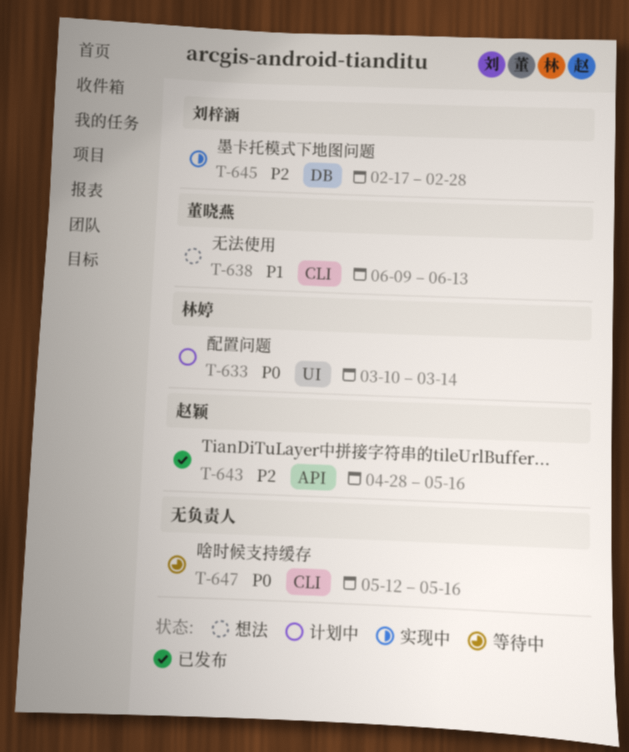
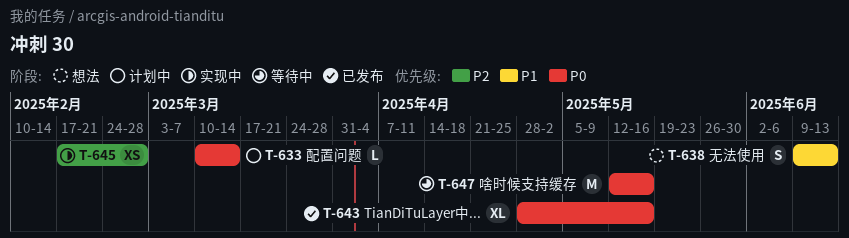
T-643, priority: P2 -> P0

